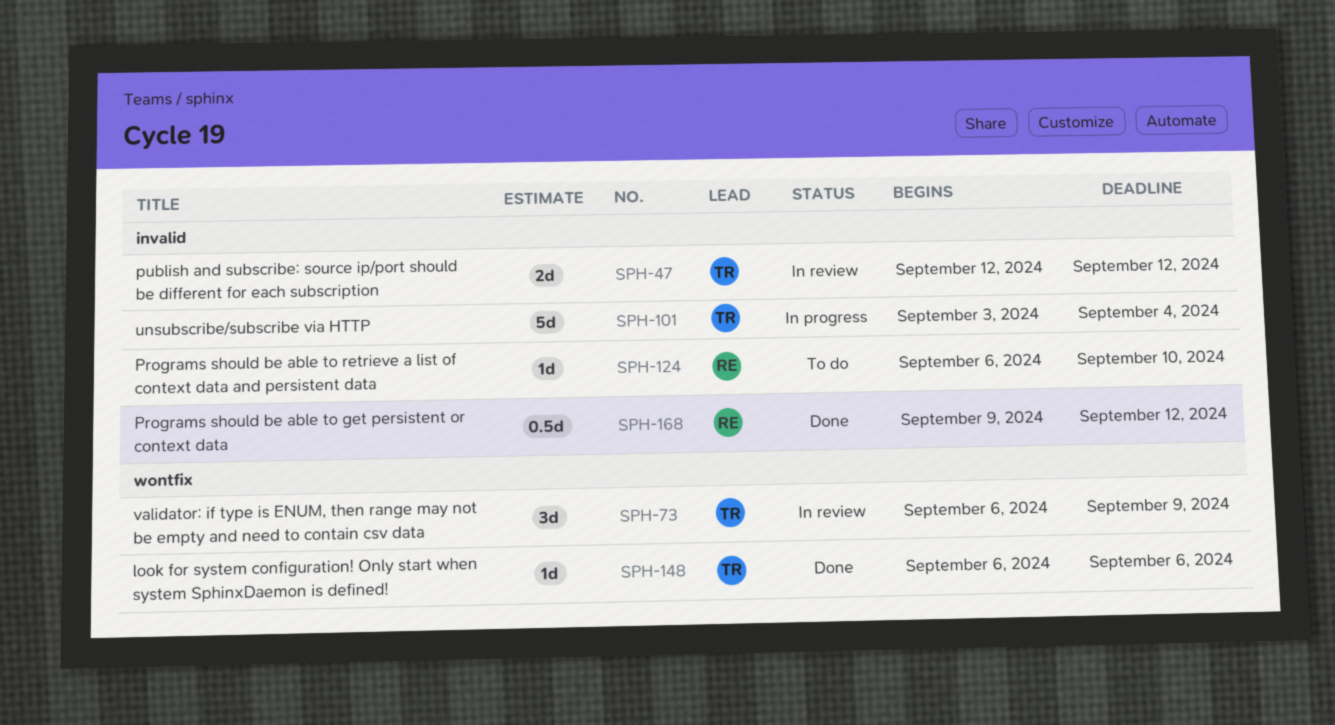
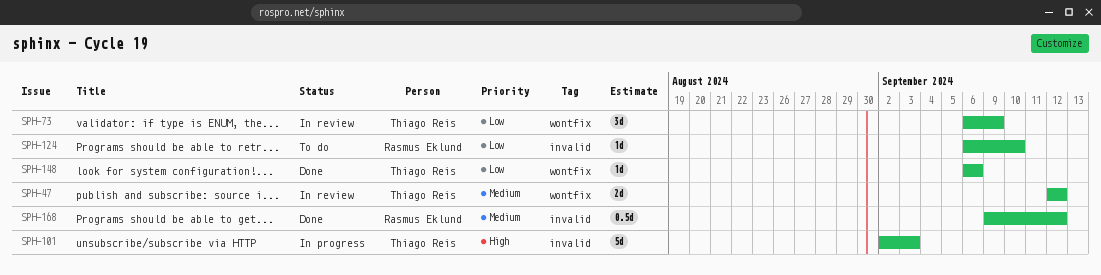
SPH-47, label: invalid -> wontfix
SPH-101, start: Sep 3 -> Sep 2
SPH-101, due: Sep 4 -> Sep 3

